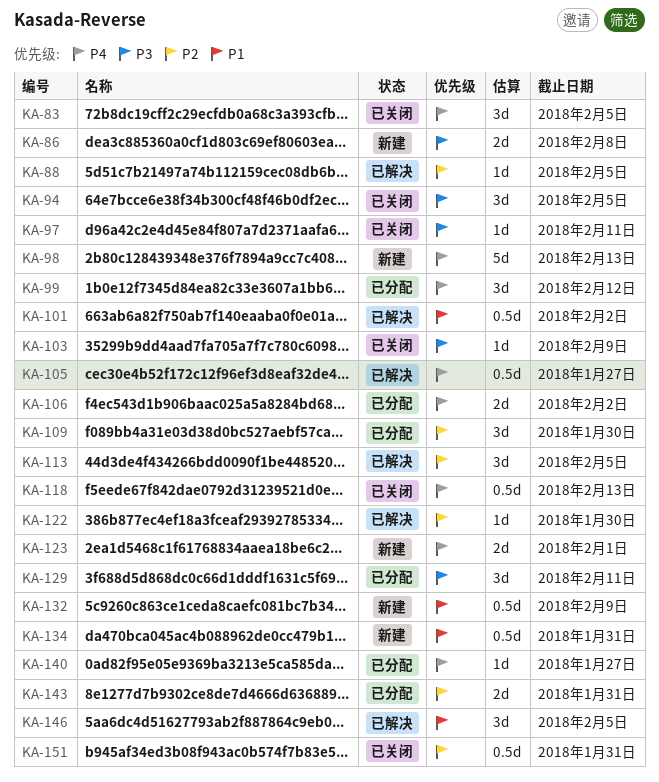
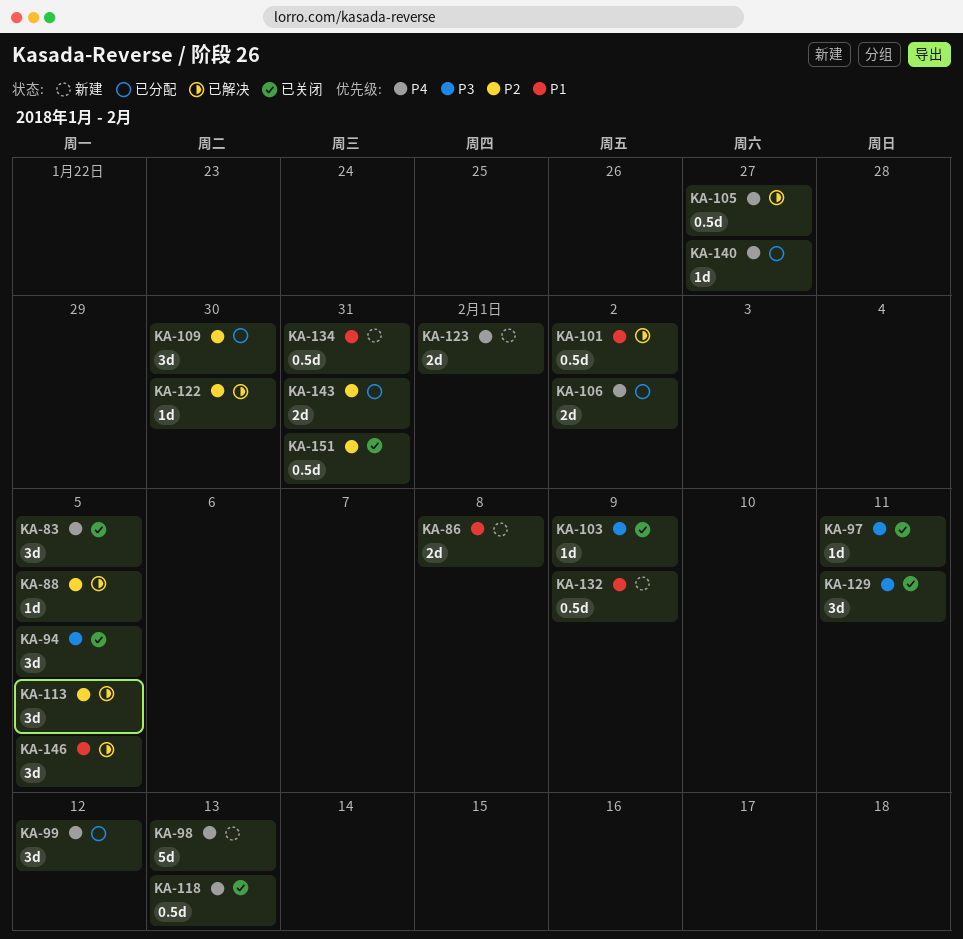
KA-86, priority: P3 -> P1
KA-129, status: 已分配 -> 已关闭

